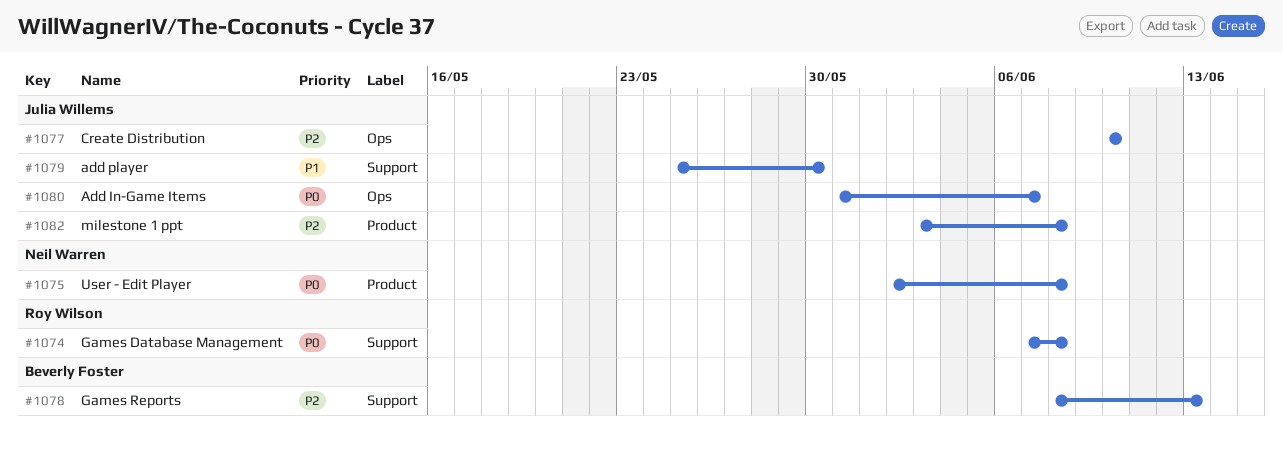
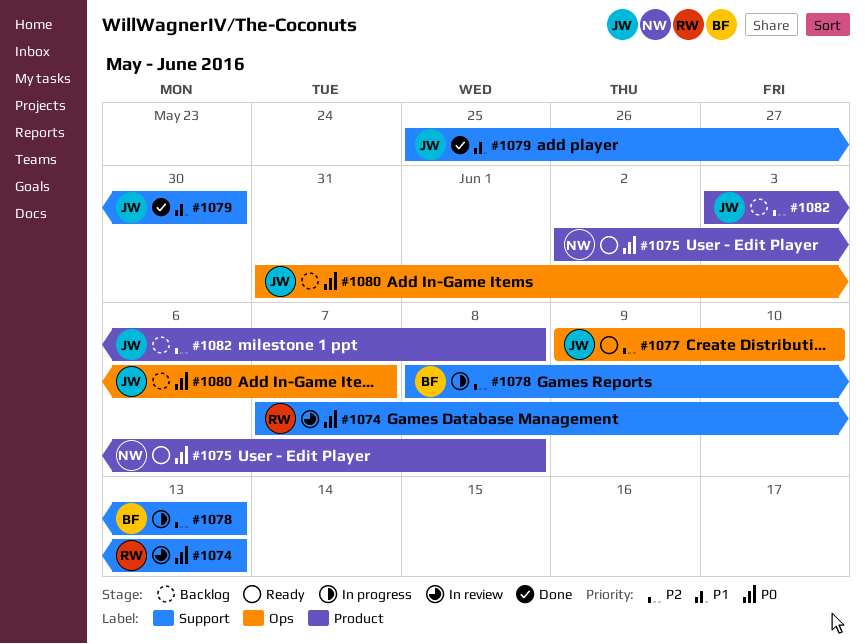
#1074, due: Jun 8 -> Jun 13
#1077, start: Jun 10 -> Jun 9

